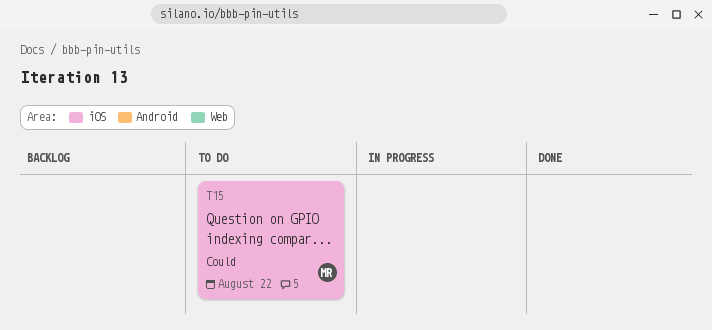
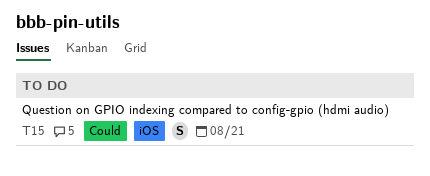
T15, due: Aug 22 -> Aug 21

